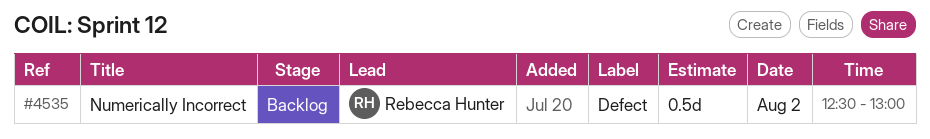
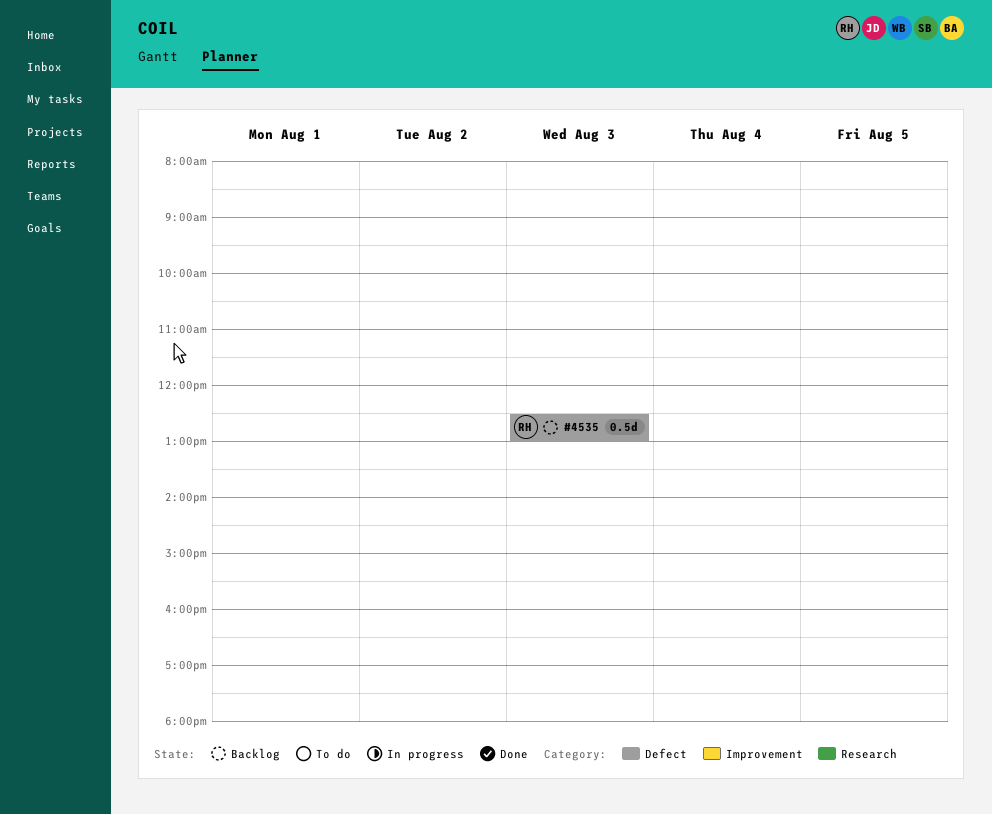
#4535, day: Aug 2 -> Aug 3

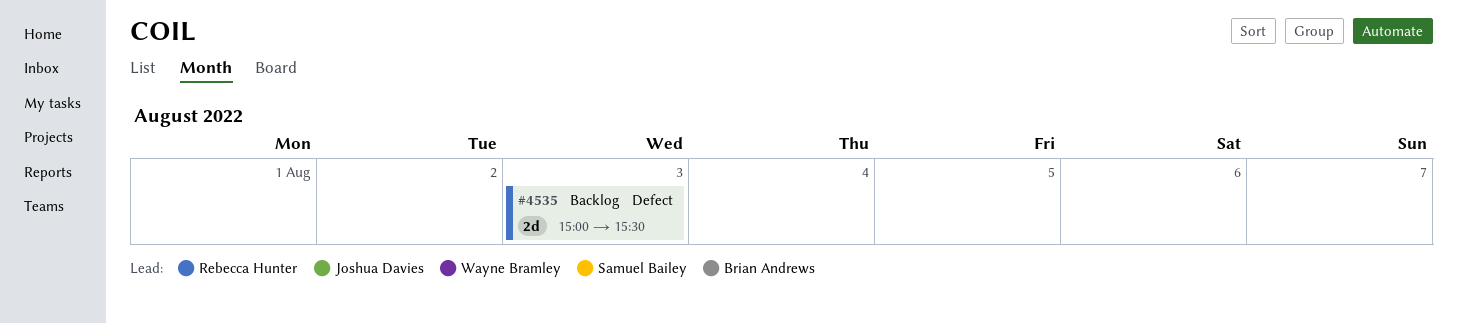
#4535, estimate: 0.5d -> 2d
#4535, begins: 12:30 -> 15:00
#4535, ends: 13:00 -> 15:30

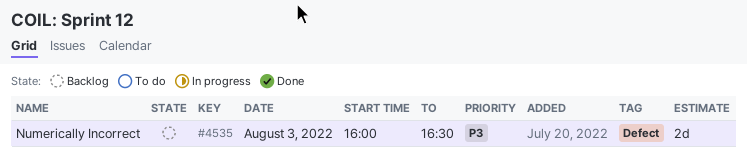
#4535, begins: 15:00 -> 16:00
#4535, ends: 15:30 -> 16:30

